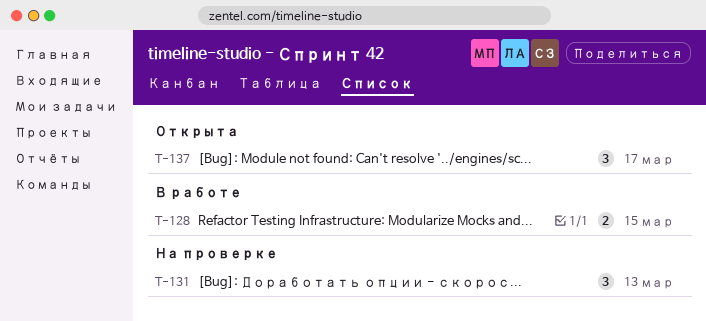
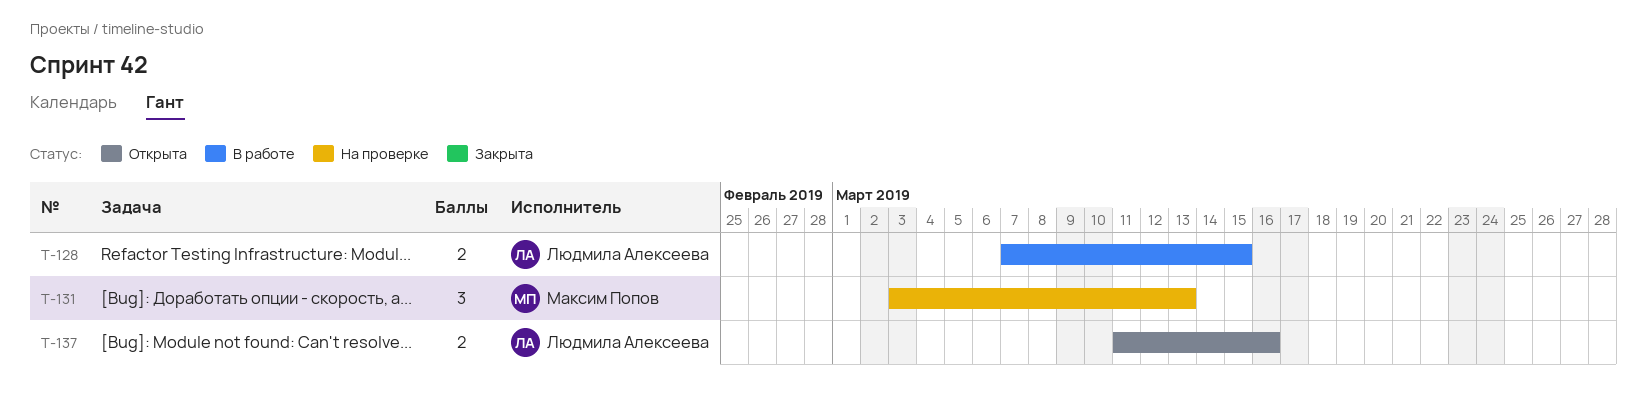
T-137, estimate: 3 -> 2
T-137, due: Mar 17 -> Mar 16

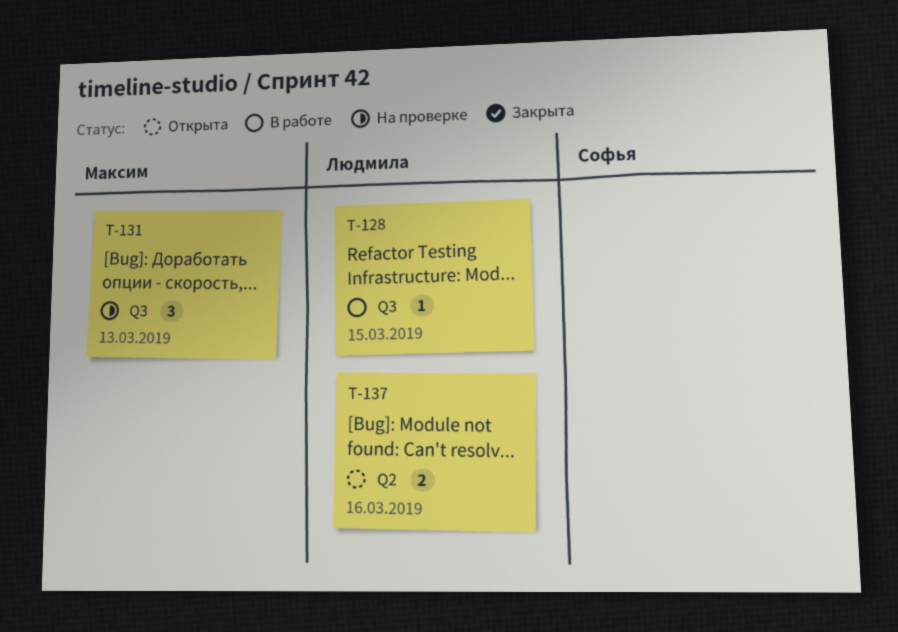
T-128, estimate: 2 -> 1

